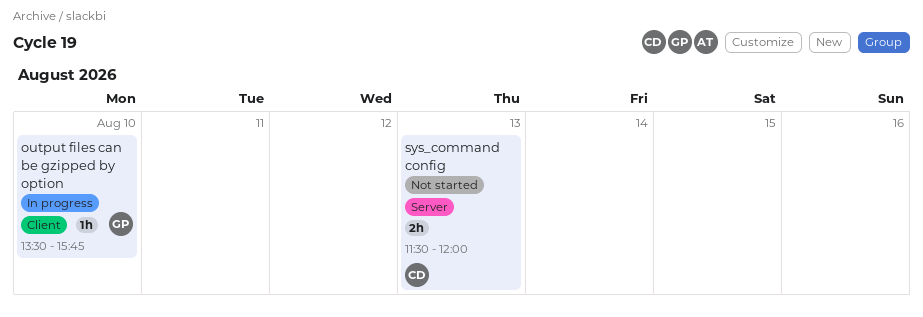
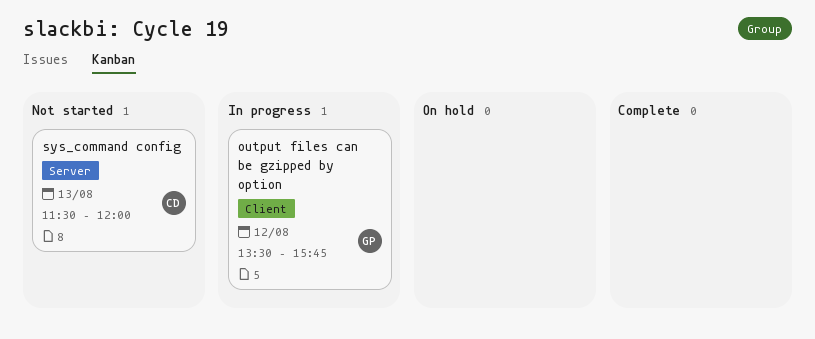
output files can be gzipped by option, day: Aug 10 -> Aug 12

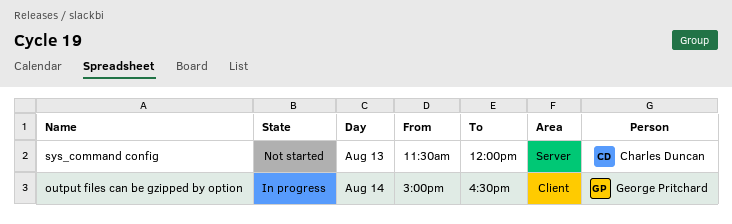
output files can be gzipped by option, day: Aug 12 -> Aug 14
output files can be gzipped by option, begins: 13:30 -> 15:00
output files can be gzipped by option, ends: 15:45 -> 16:30

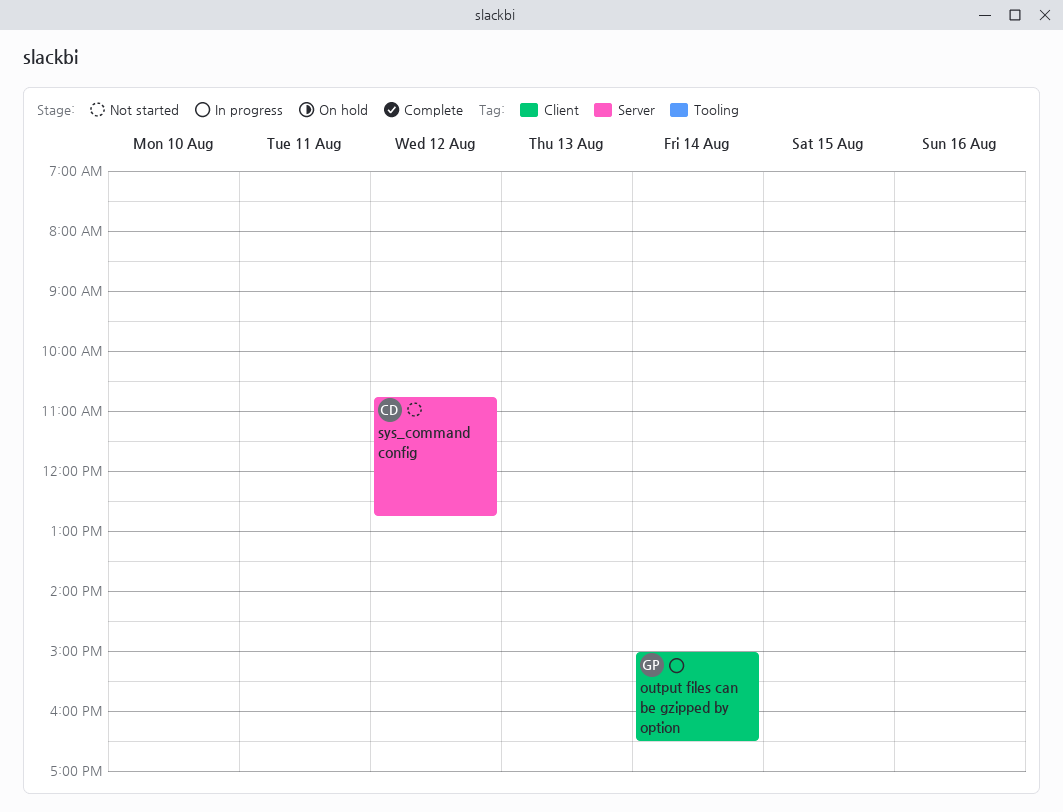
sys_command config, day: Aug 13 -> Aug 12
sys_command config, begins: 11:30 -> 10:45
sys_command config, ends: 12:00 -> 12:45

